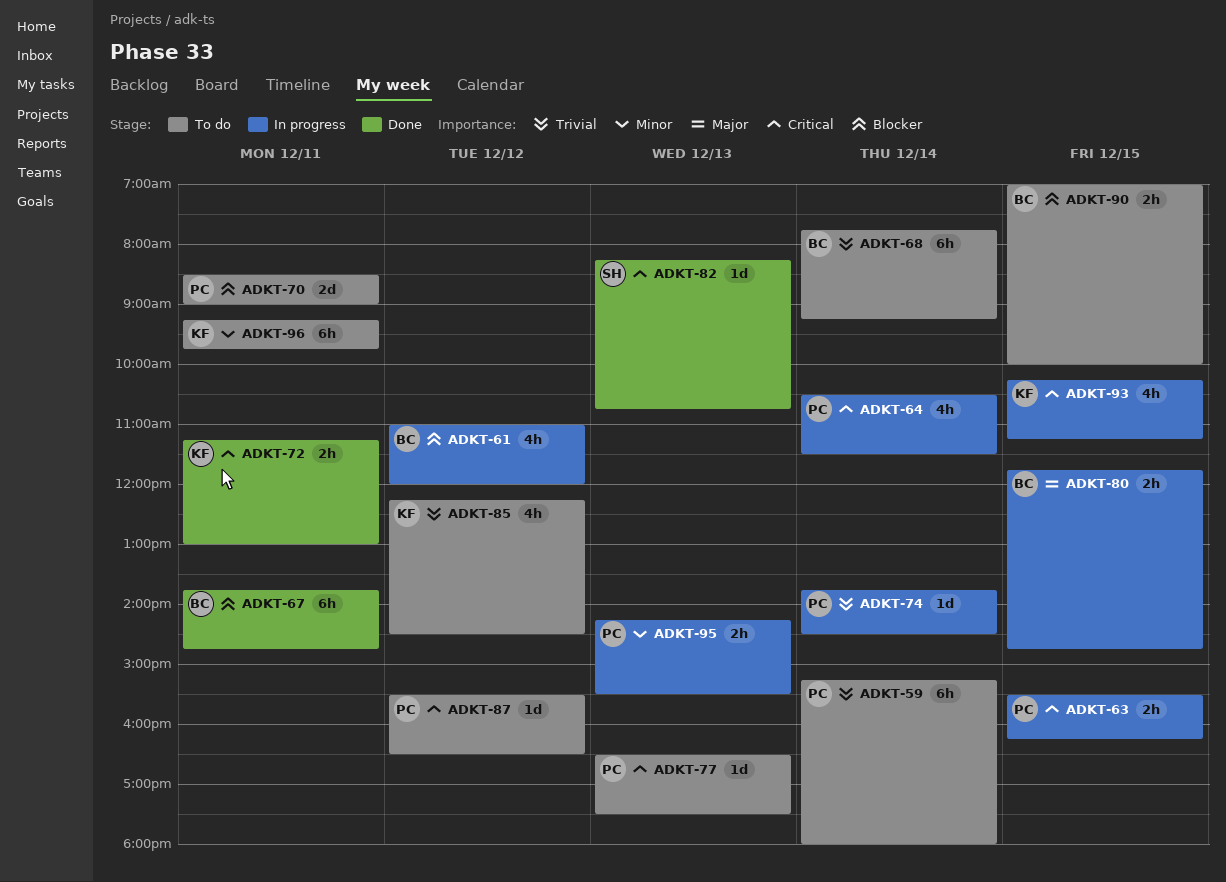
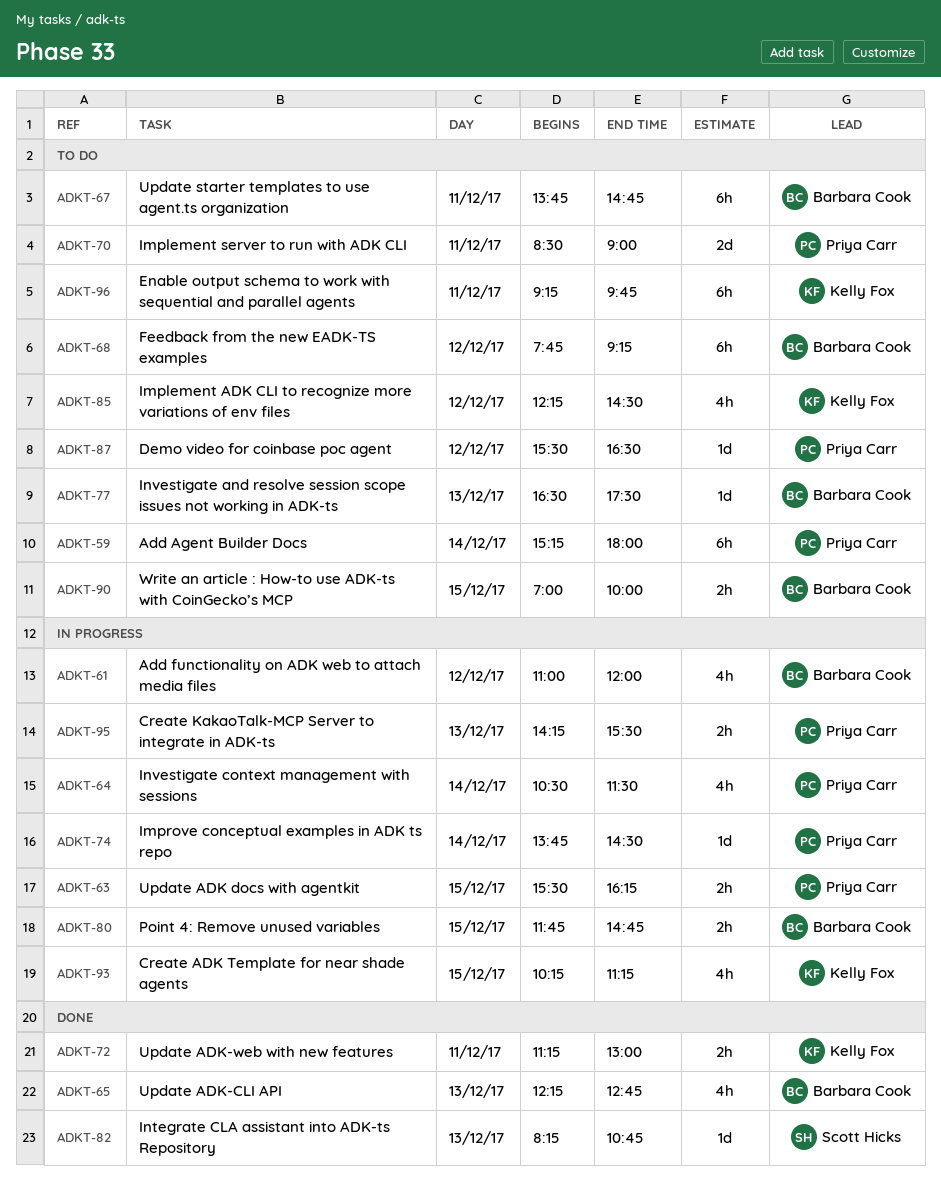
ADKT-65: none -> present
ADKT-67, status: Done -> To do
ADKT-68, day: Dec 14 -> Dec 12
ADKT-77, owner: Priya Carr -> Barbara Cook

